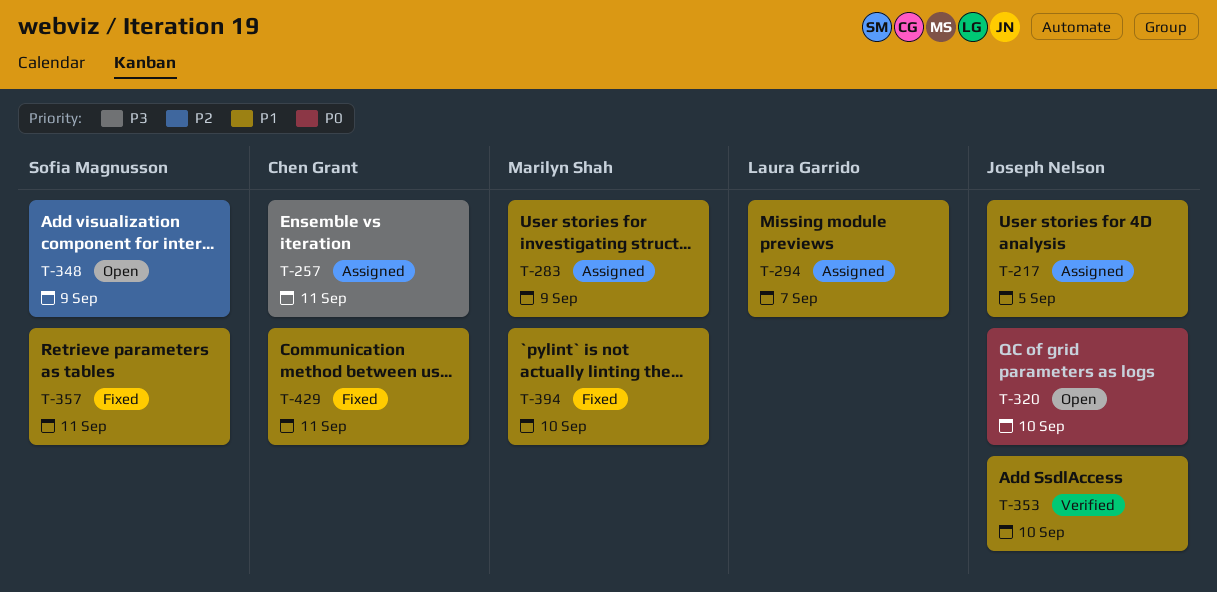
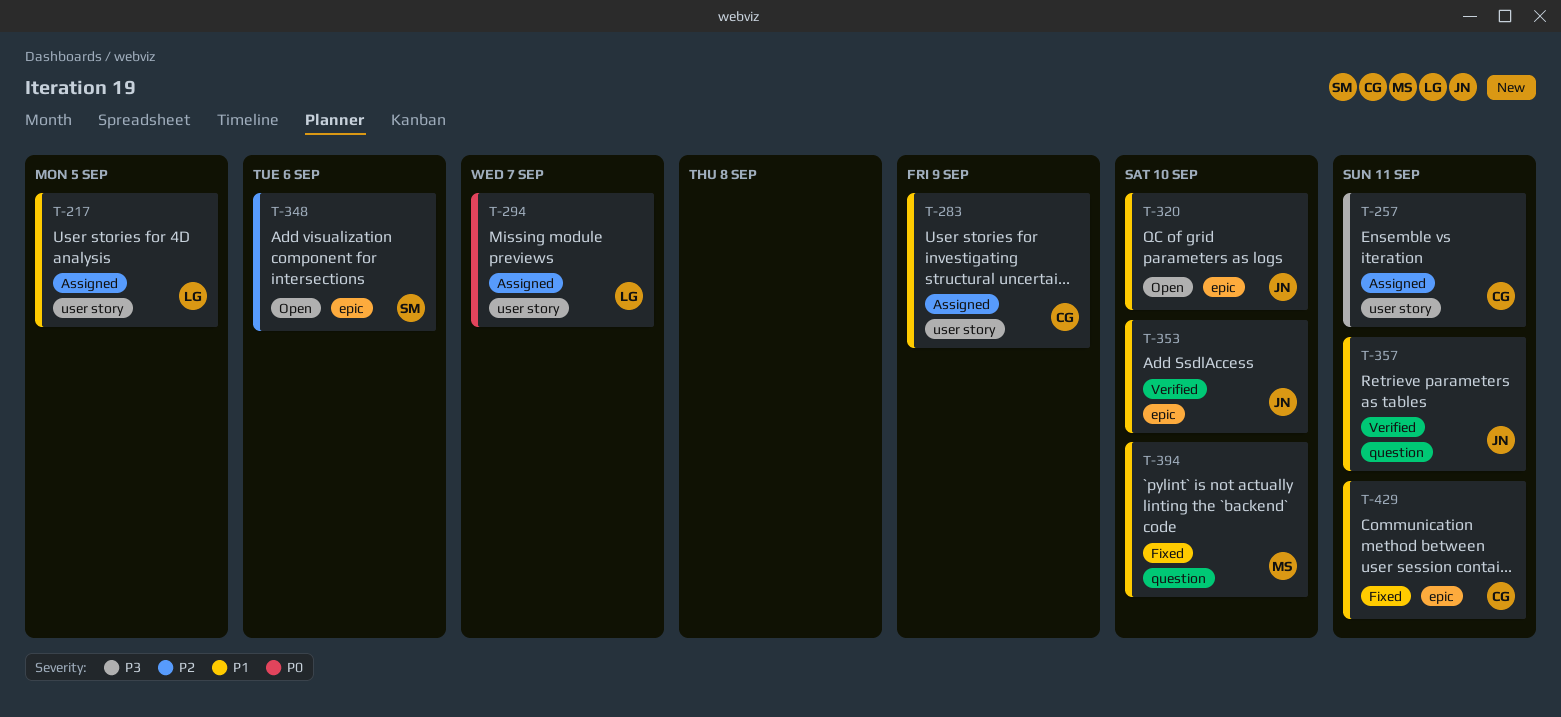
T-217, owner: Joseph Nelson -> Laura Garrido
T-283, owner: Marilyn Shah -> Chen Grant
T-294, priority: P1 -> P0
T-320, priority: P0 -> P1
T-348, due: Sep 9 -> Sep 6
T-357, status: Fixed -> Verified
T-357, owner: Sofia Magnusson -> Joseph Nelson

